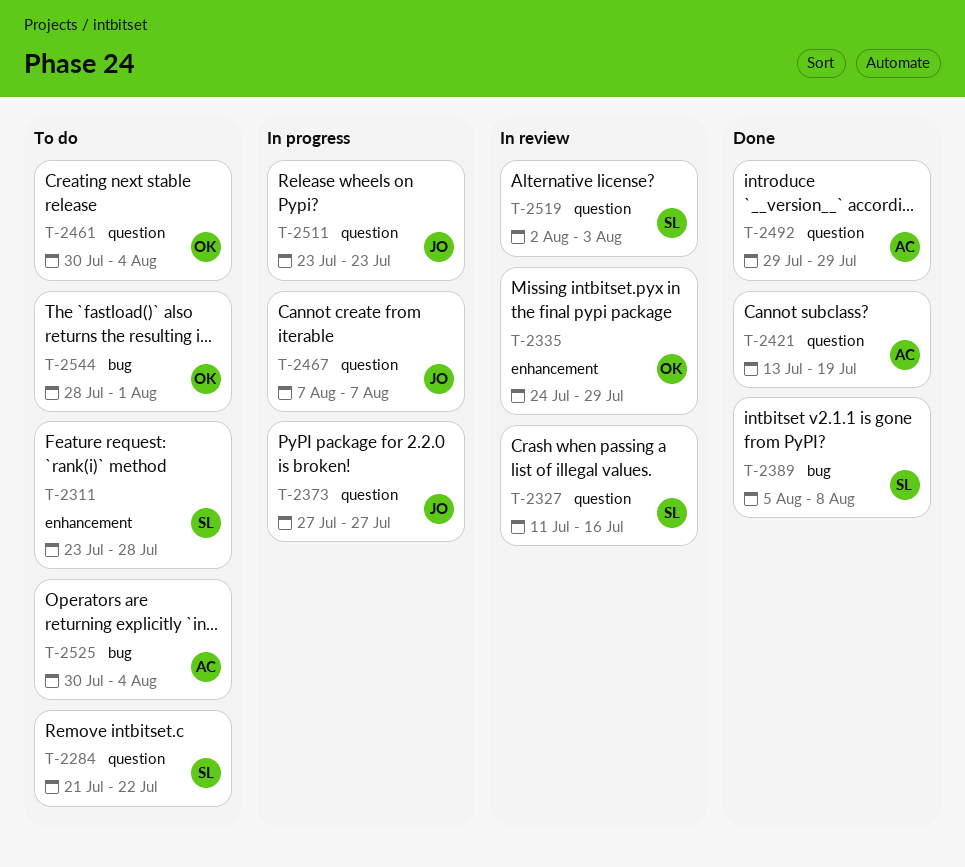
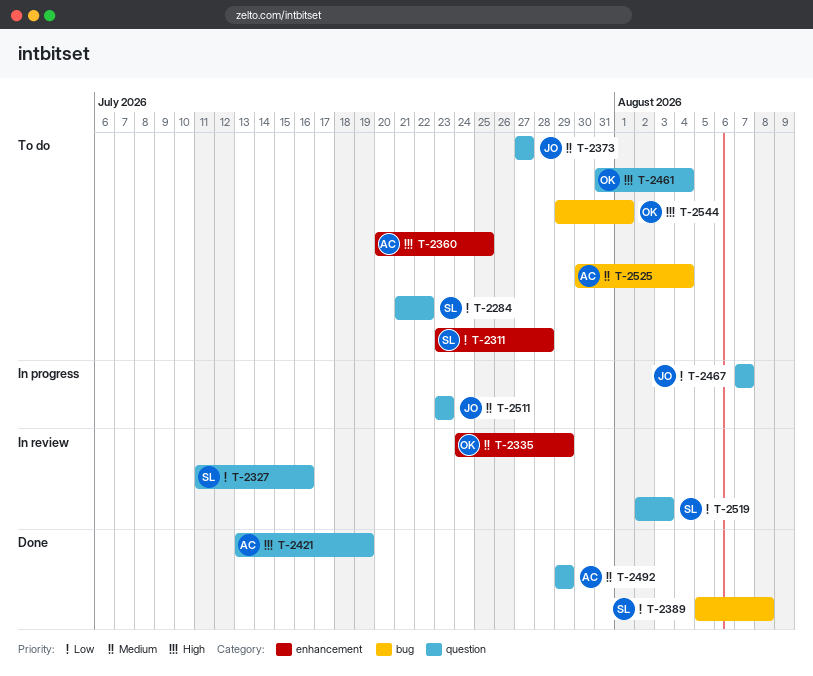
T-2360: none -> present
T-2373, status: In progress -> To do
T-2461, start: Jul 30 -> Jul 31
T-2544, start: Jul 28 -> Jul 29

